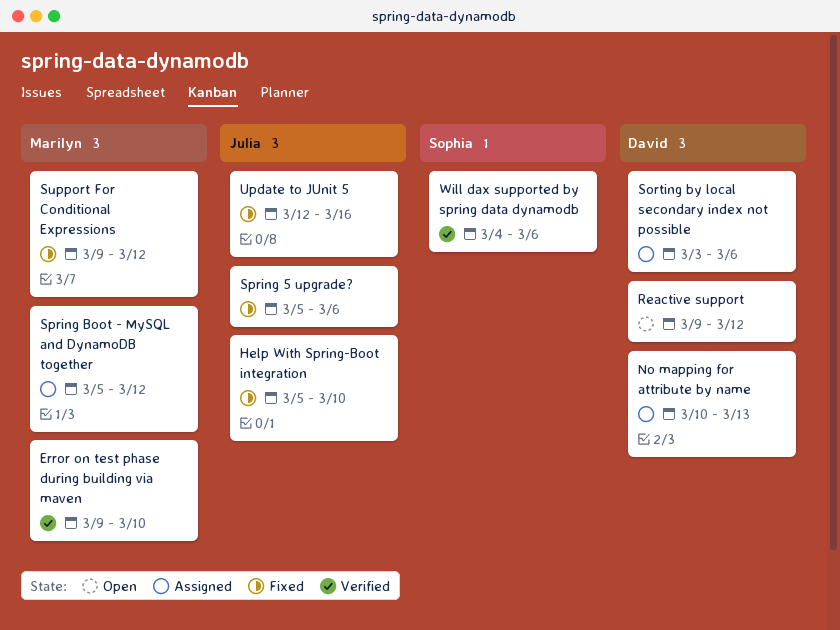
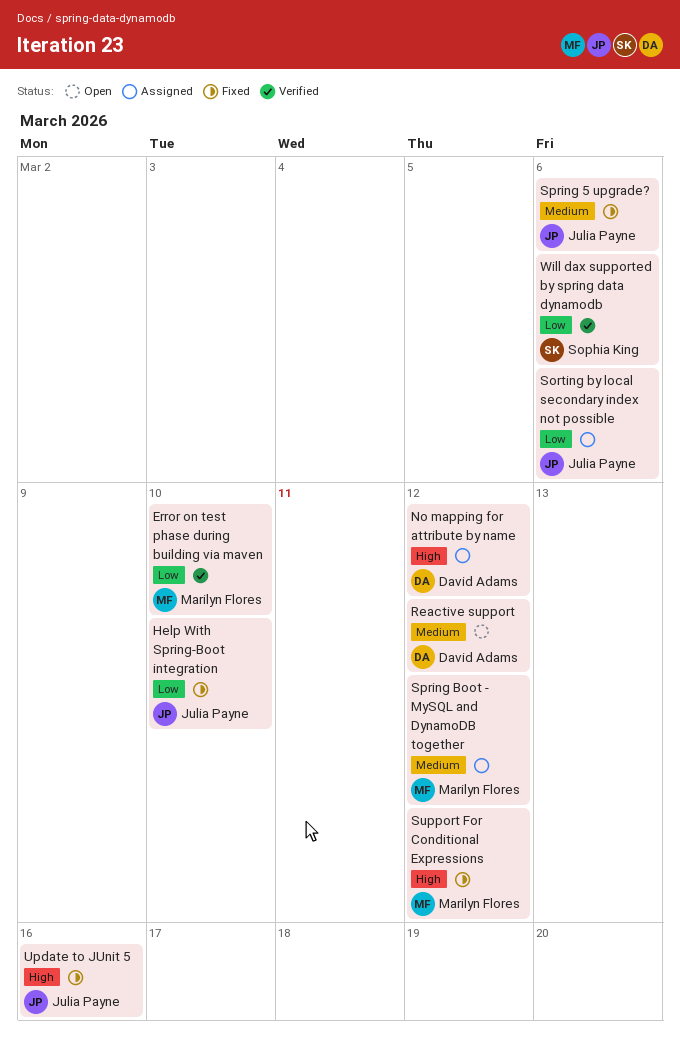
No mapping for attribute by name, due: Mar 13 -> Mar 12
Sorting by local secondary index not possible, owner: David Adams -> Julia Payne

